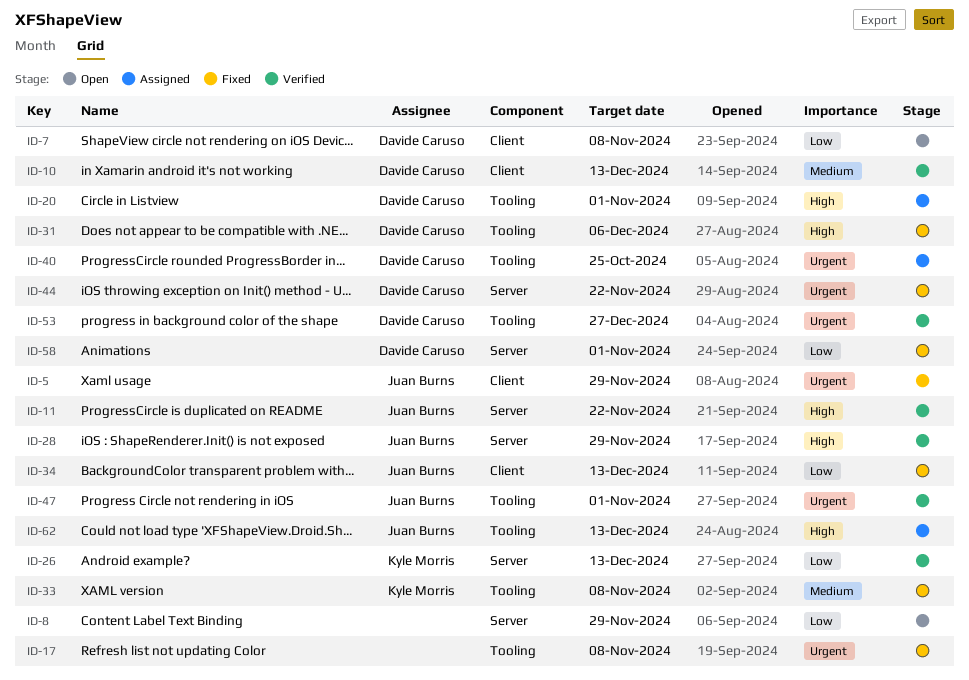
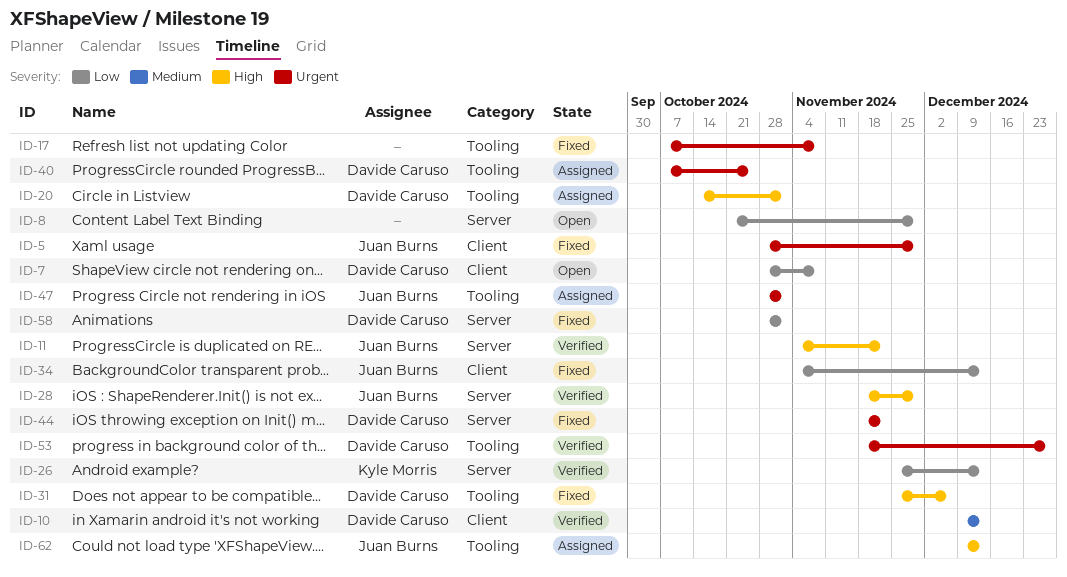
ID-33: present -> none
ID-47, status: Verified -> Assigned

